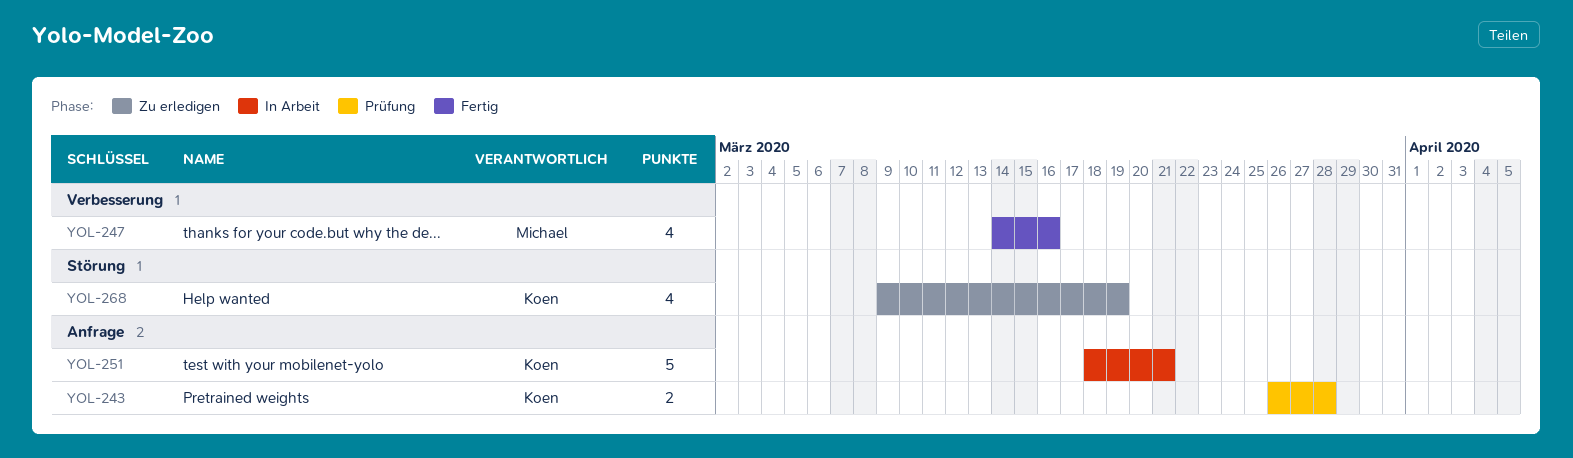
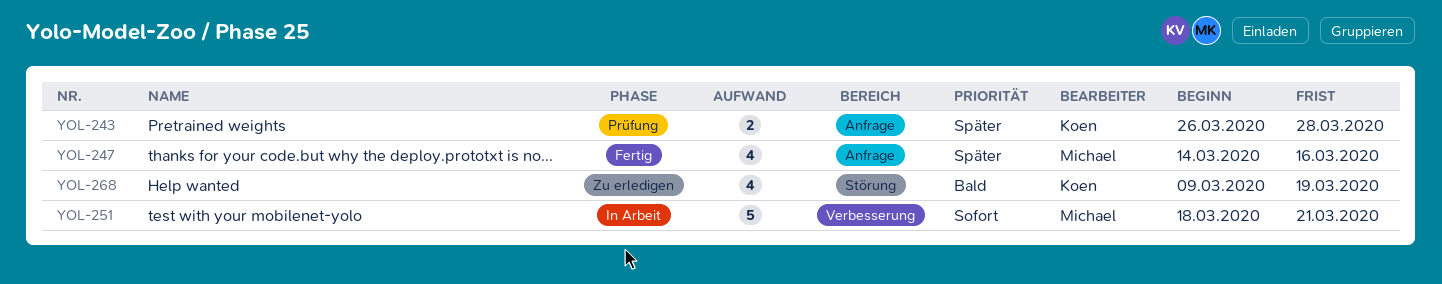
YOL-247, label: Verbesserung -> Anfrage
YOL-251, owner: Koen -> Michael
YOL-251, label: Anfrage -> Verbesserung

